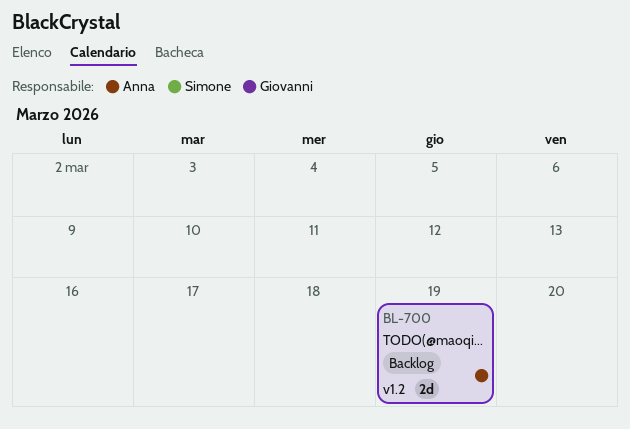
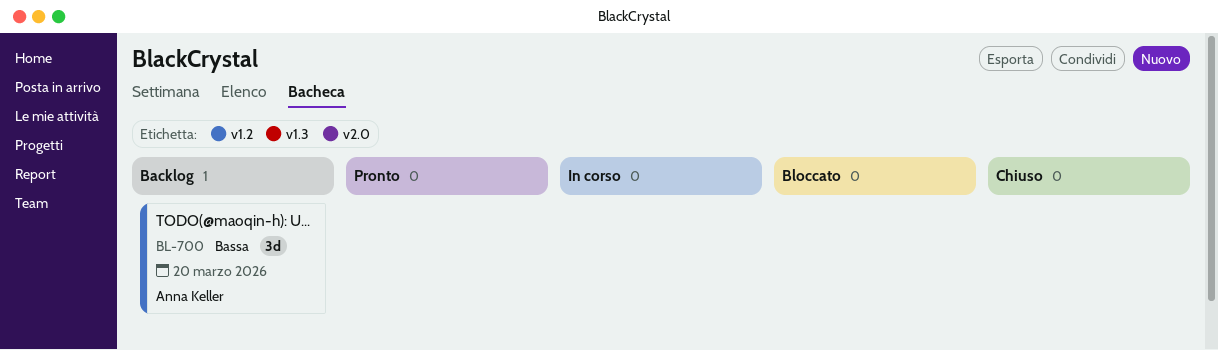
BL-700, estimate: 2d -> 3d
BL-700, due: Mar 19 -> Mar 20

